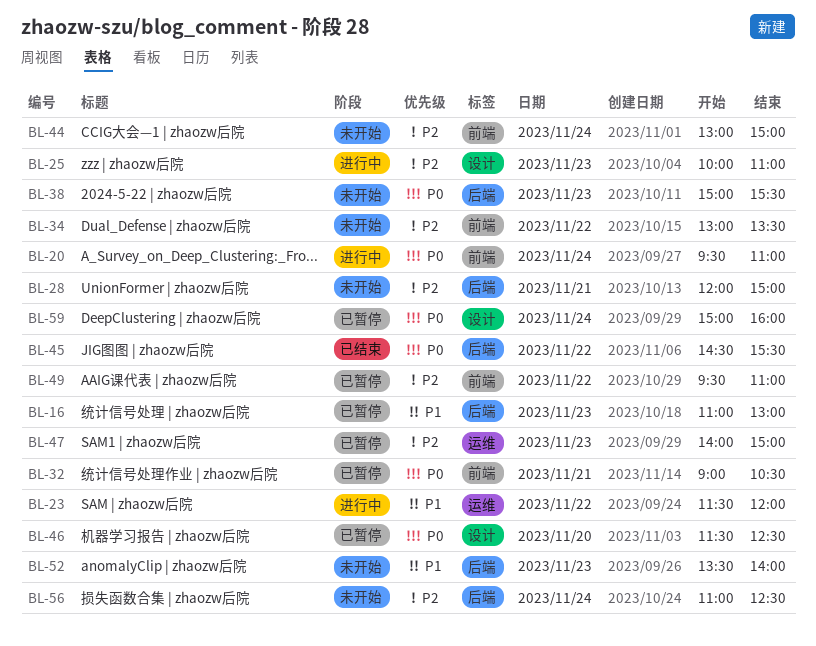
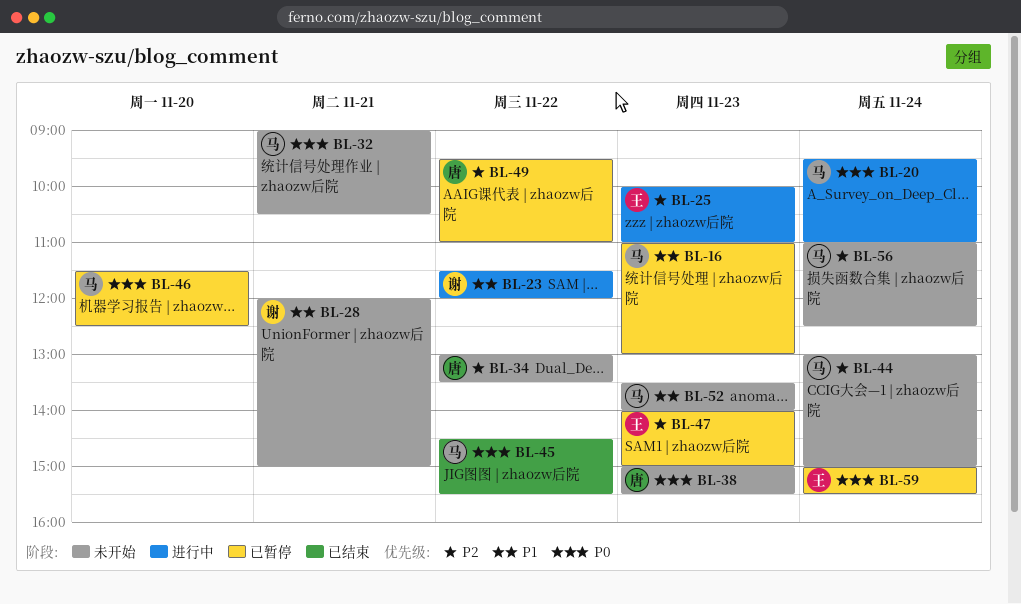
BL-28, priority: P2 -> P1
BL-32, status: 已暂停 -> 未开始
BL-59, ends: 16:00 -> 15:30

